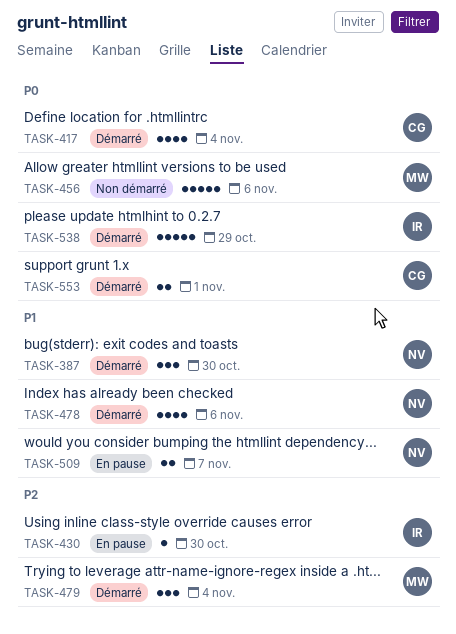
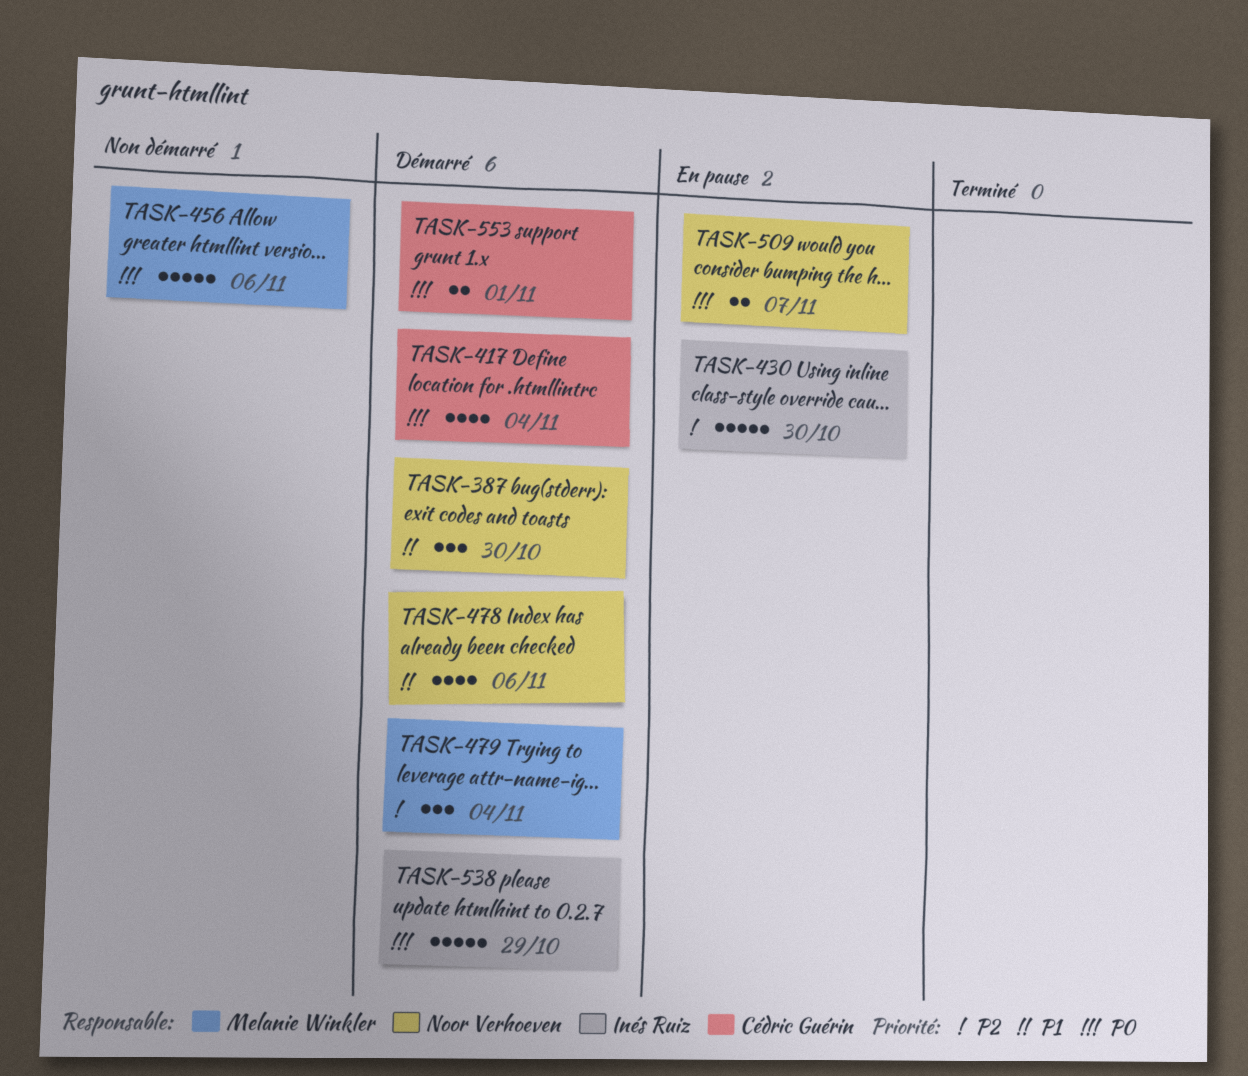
TASK-430, estimate: 1 -> 5
TASK-509, priority: P1 -> P0

